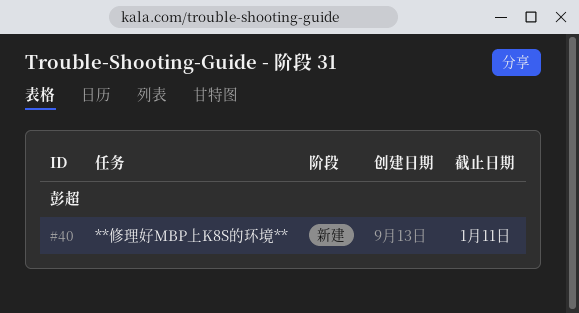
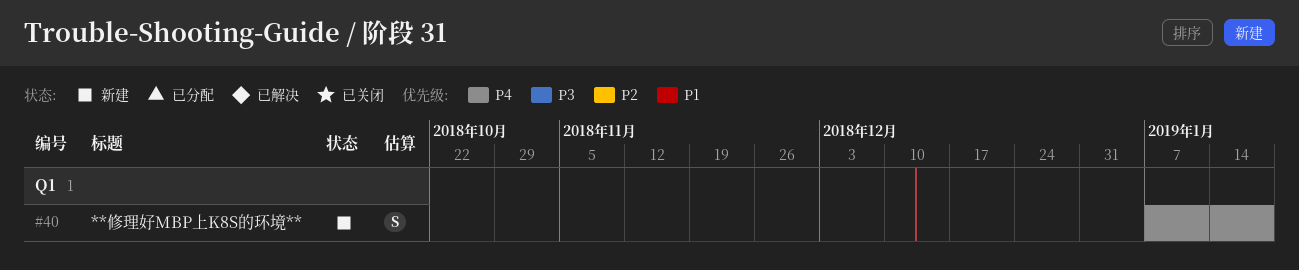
#40, due: Jan 11 -> Jan 18

